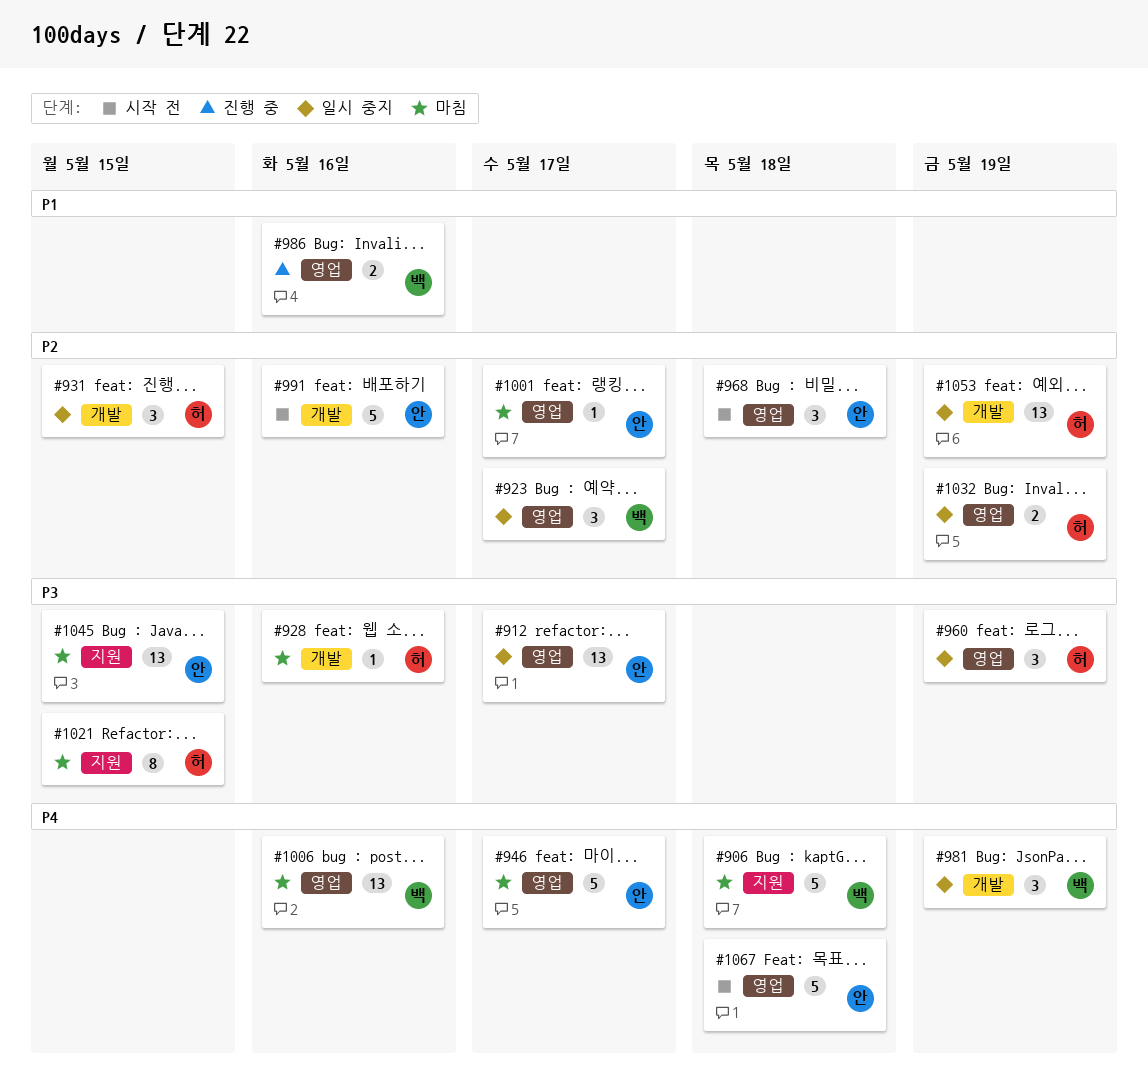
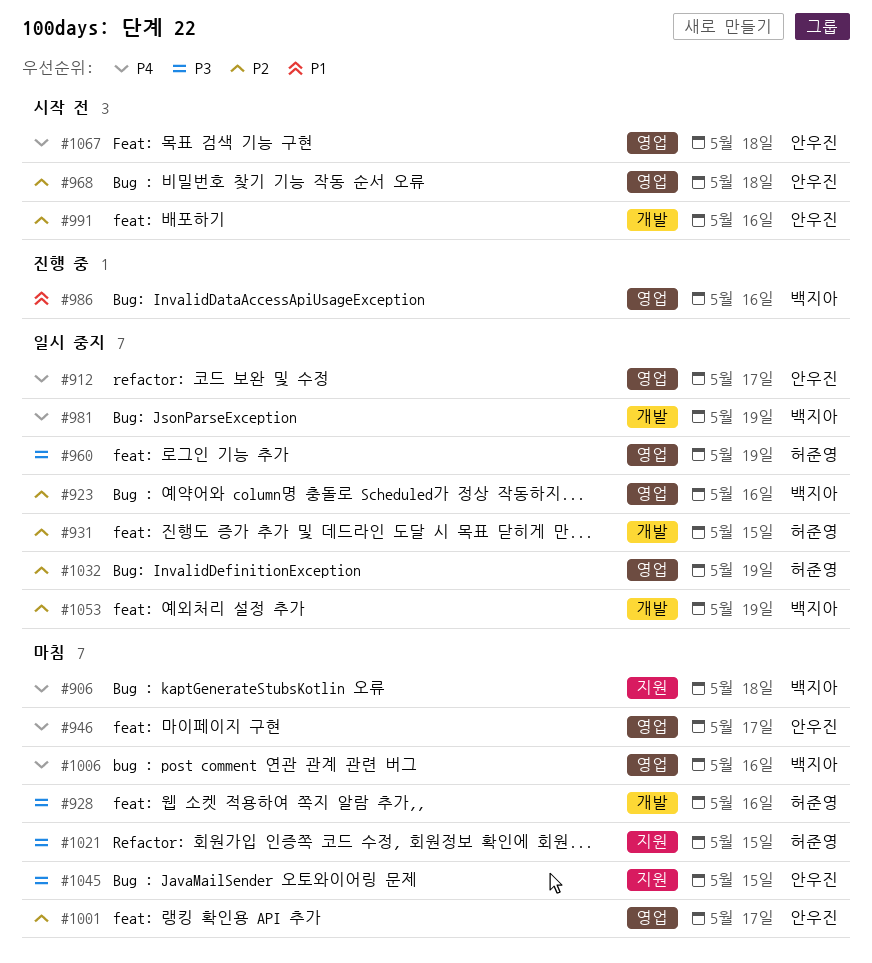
#912, priority: P3 -> P4
#923, due: May 17 -> May 16
#1053, owner: 허준영 -> 백지아

